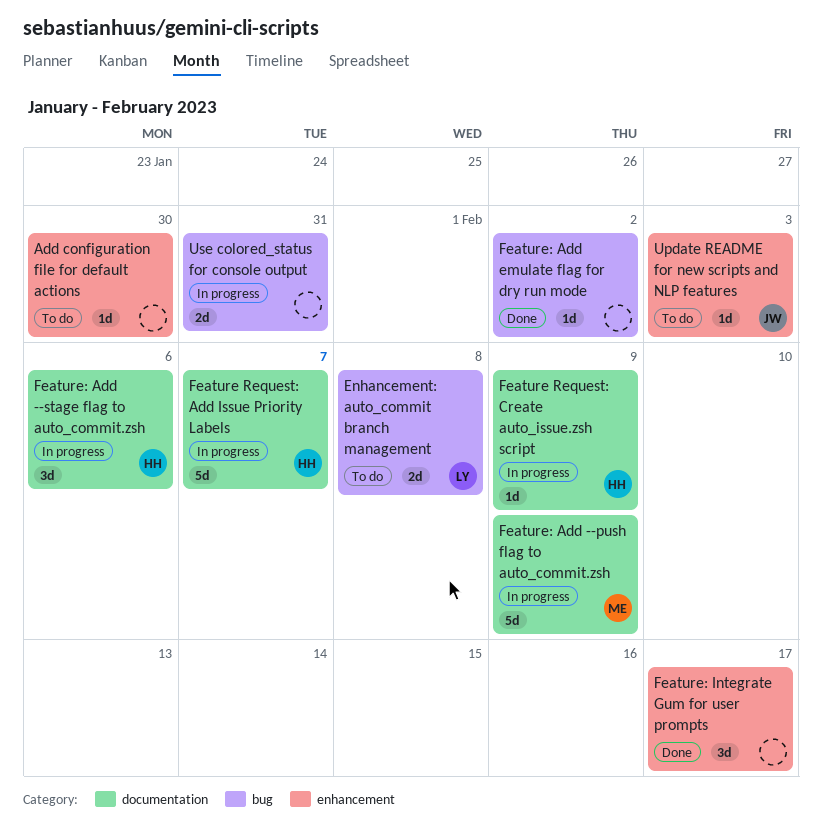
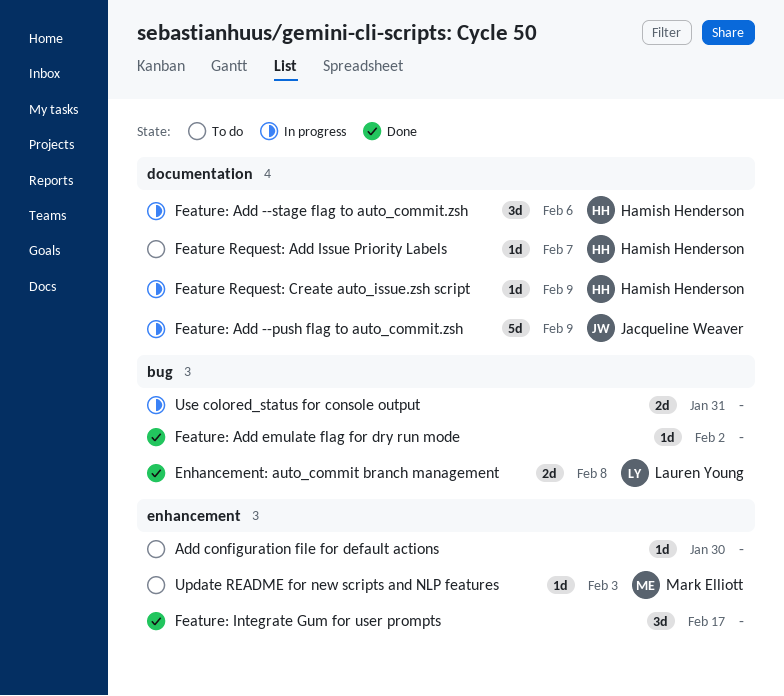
Enhancement: auto_commit branch management, status: To do -> Done
Feature Request: Add Issue Priority Labels, status: In progress -> To do
Feature Request: Add Issue Priority Labels, estimate: 5d -> 1d
Feature: Add --push flag to auto_commit.zsh, owner: Mark Elliott -> Jacqueline Weaver
Update README for new scripts and NLP features, owner: Jacqueline Weaver -> Mark Elliott

